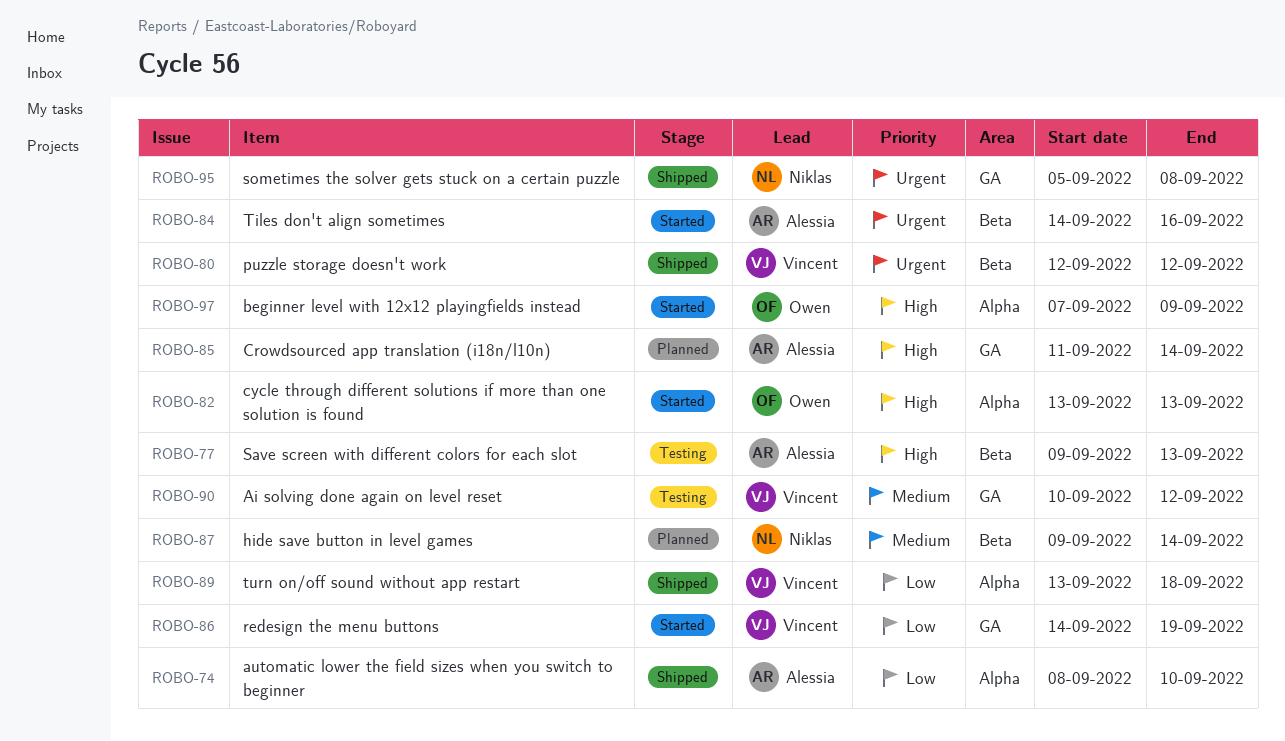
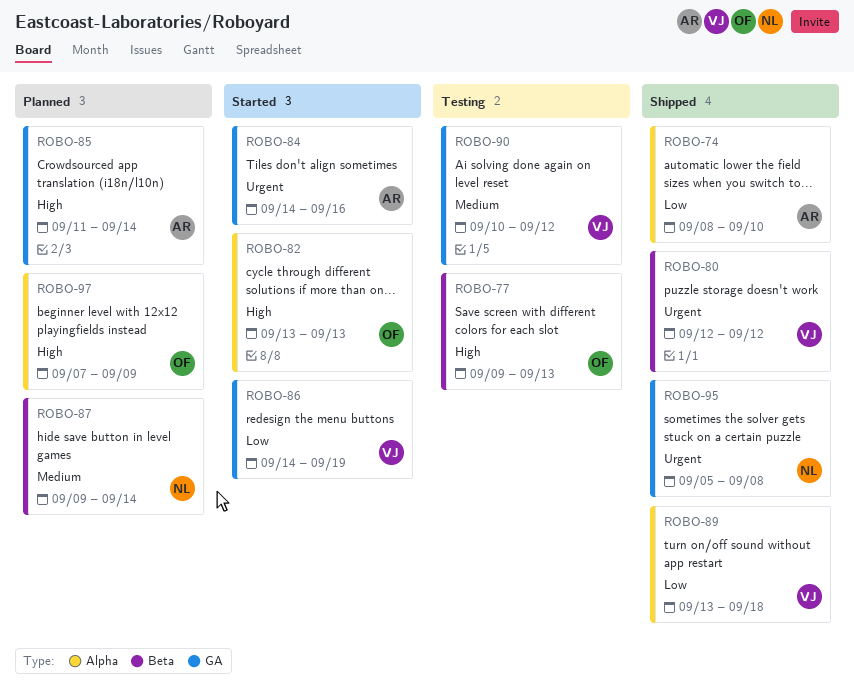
ROBO-77, owner: Alessia -> Owen
ROBO-84, label: Beta -> GA
ROBO-97, status: Started -> Planned

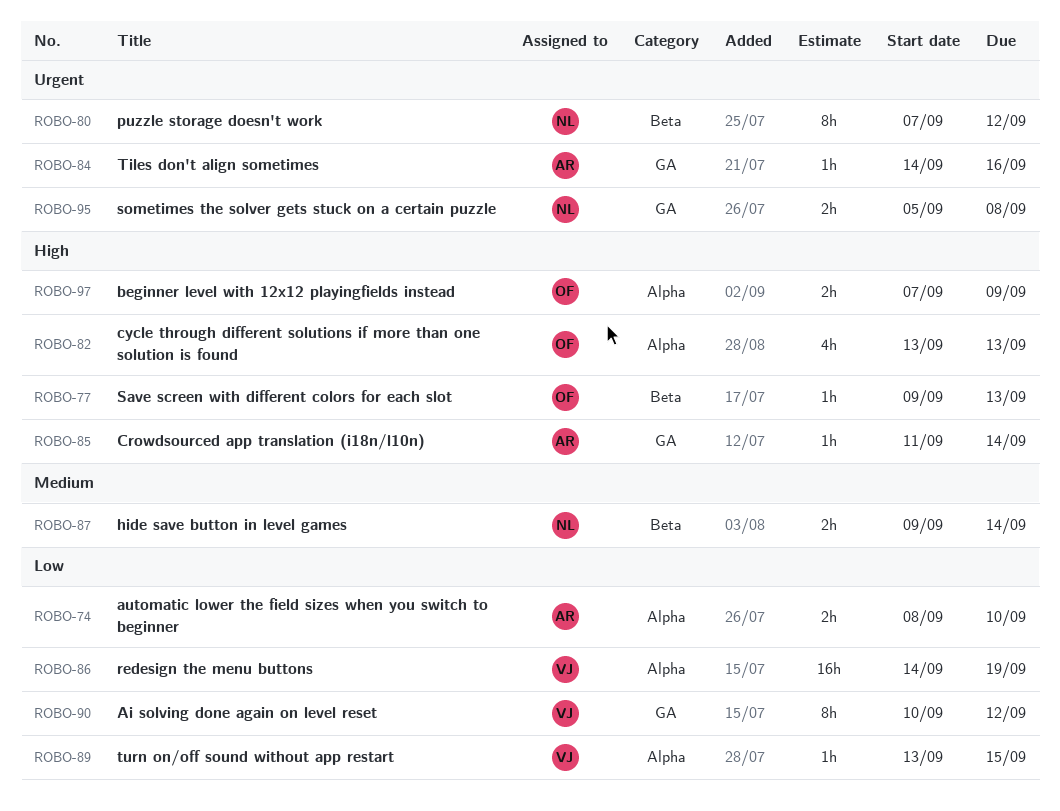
ROBO-80, owner: VJ -> NL
ROBO-80, start: Sep 12 -> Sep 7
ROBO-86, label: GA -> Alpha
ROBO-89, due: Sep 18 -> Sep 15
ROBO-90, priority: Medium -> Low

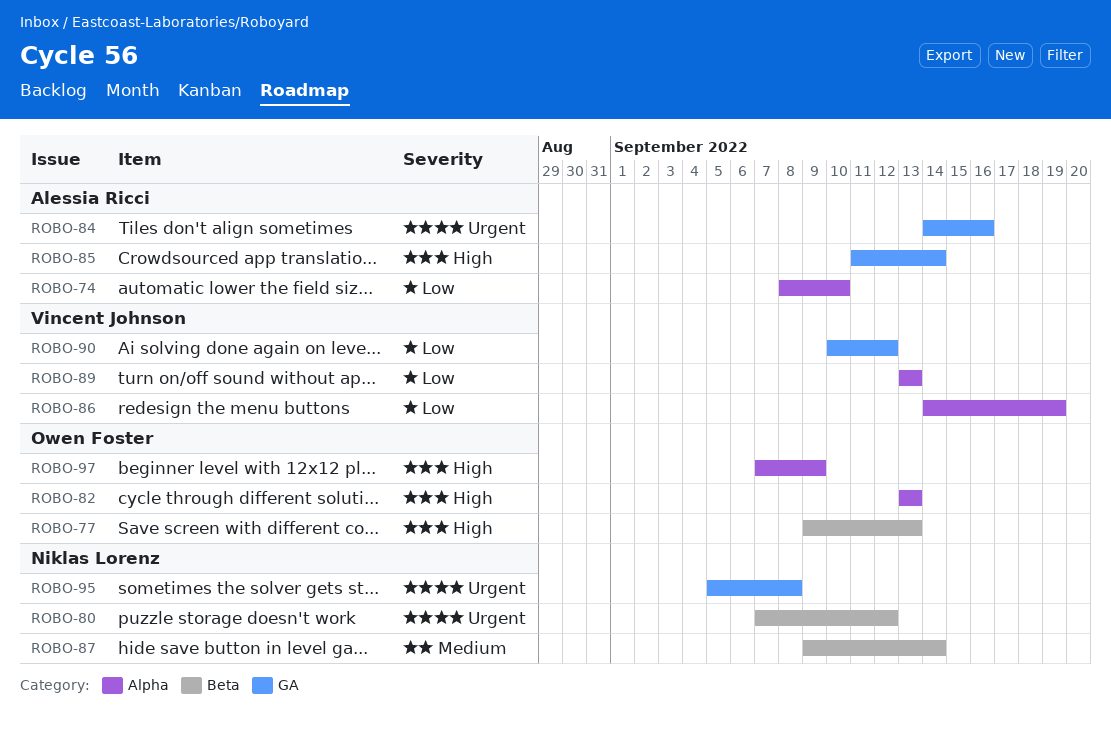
ROBO-89, due: Sep 15 -> Sep 13

